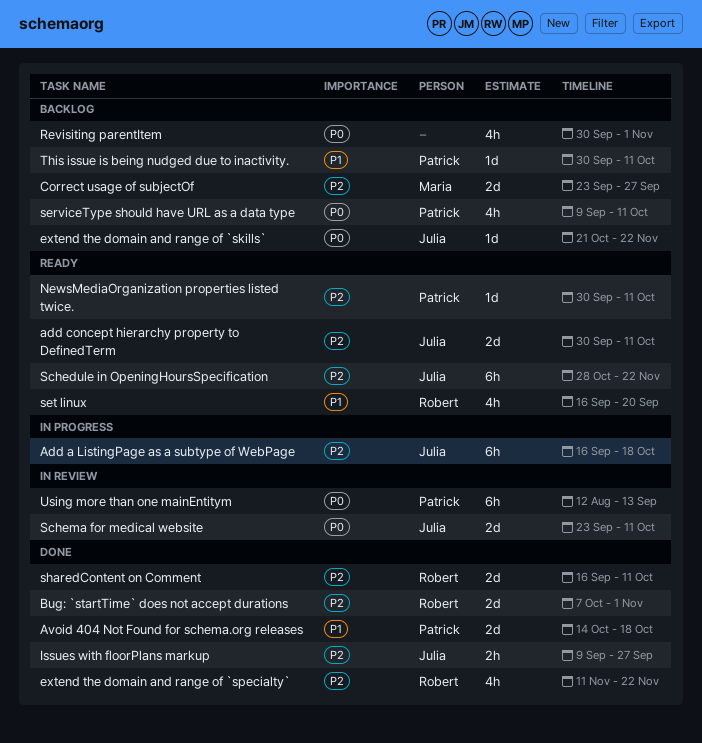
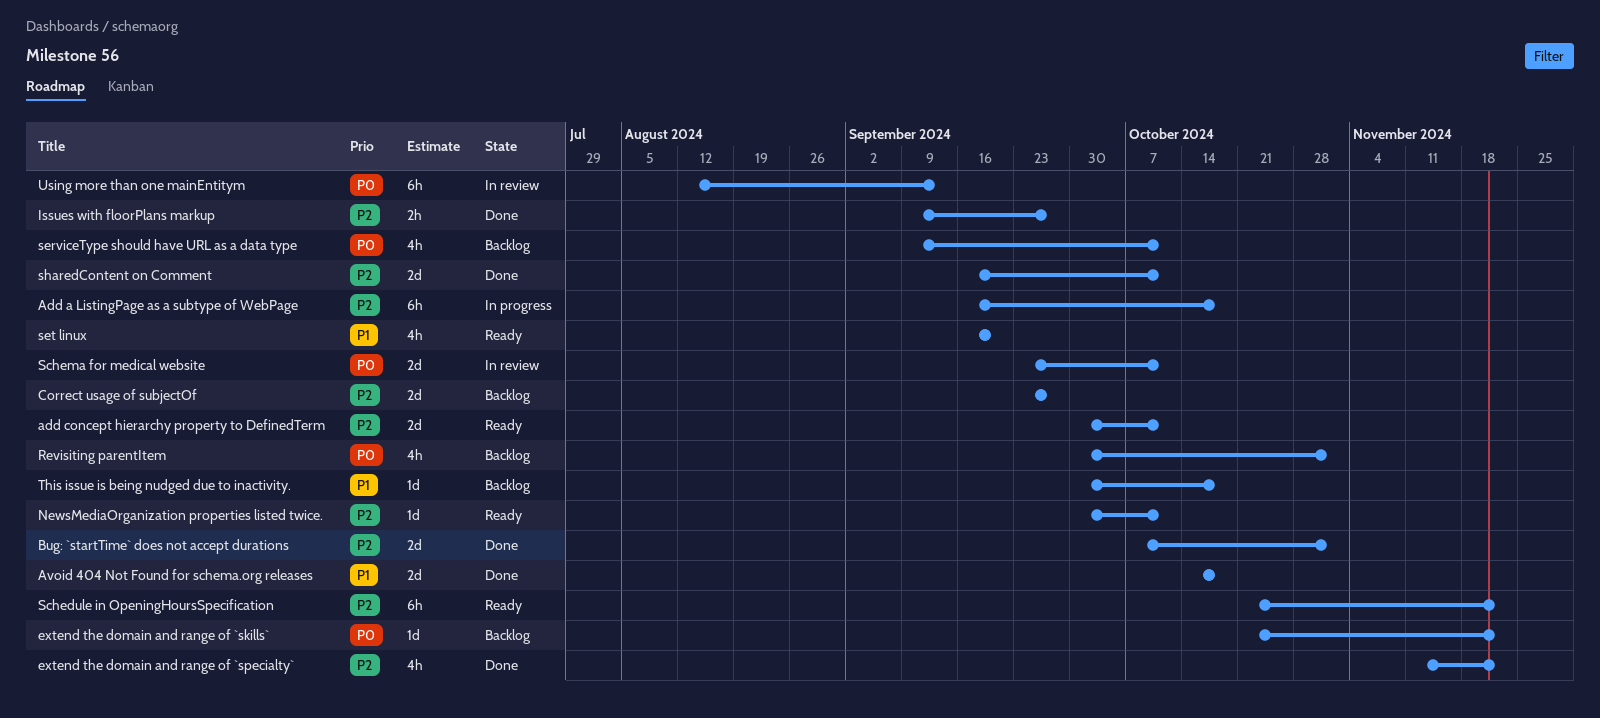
Schedule in OpeningHoursSpecification, start: Oct 28 -> Oct 21
This issue is being nudged due to inactivity., due: Oct 11 -> Oct 18

